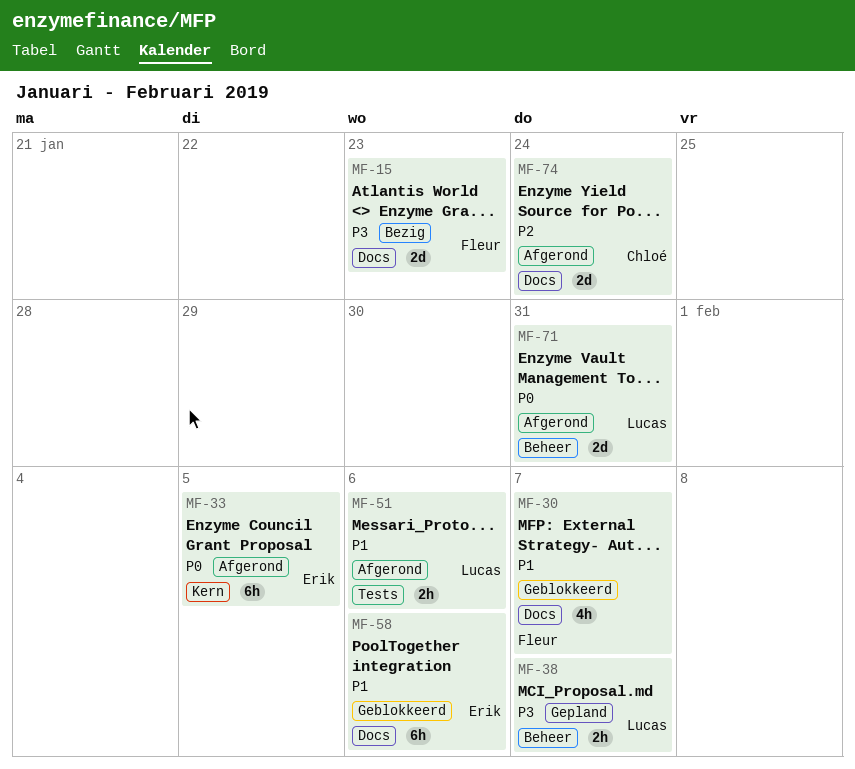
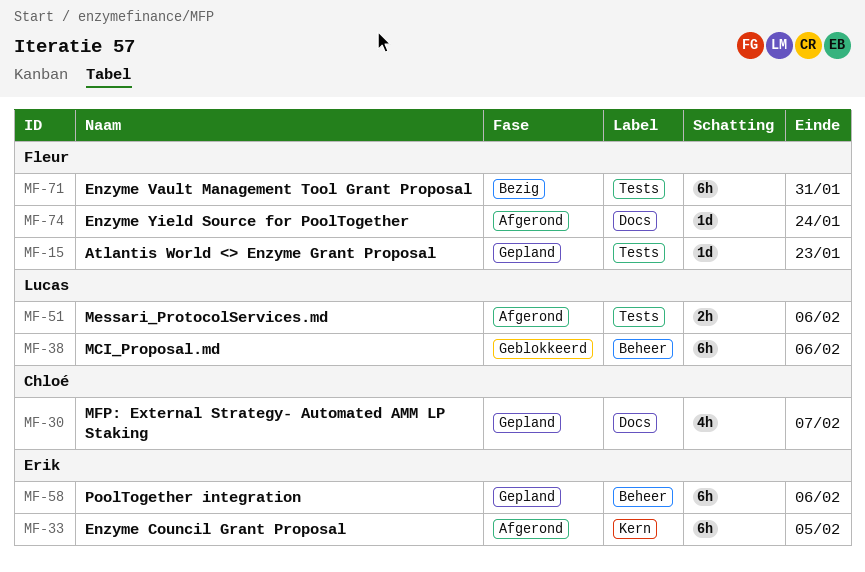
MF-15, status: Bezig -> Gepland
MF-15, label: Docs -> Tests
MF-15, estimate: 2d -> 1d
MF-30, status: Geblokkeerd -> Gepland
MF-30, owner: Fleur -> Chloé
MF-38, status: Gepland -> Geblokkeerd
MF-38, estimate: 2h -> 6h
MF-38, due: Feb 7 -> Feb 6
MF-58, status: Geblokkeerd -> Gepland
MF-58, label: Docs -> Beheer
MF-71, status: Afgerond -> Bezig
MF-71, owner: Lucas -> Fleur
MF-71, label: Beheer -> Tests
MF-71, estimate: 2d -> 6h
MF-74, owner: Chloé -> Fleur
MF-74, estimate: 2d -> 1d

